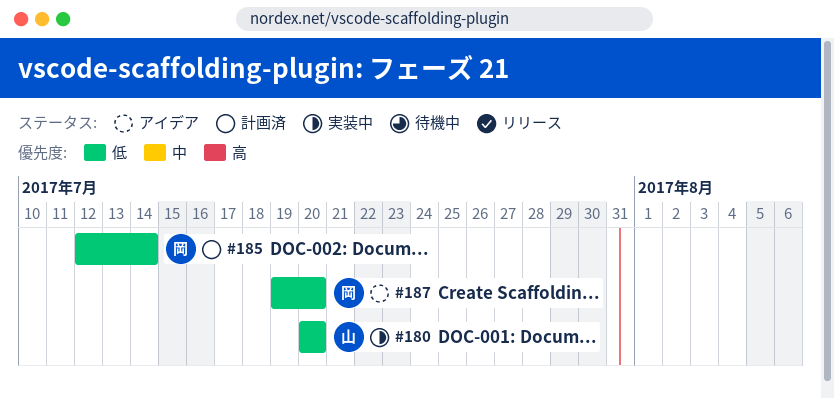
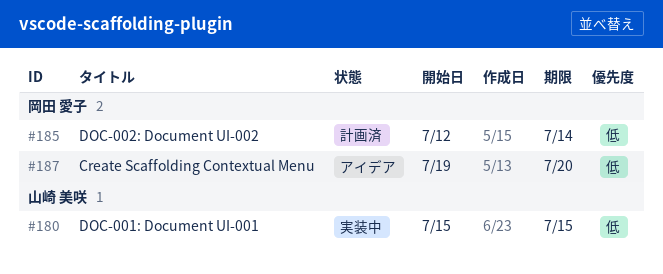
#180, start: Jul 20 -> Jul 15
#180, due: Jul 20 -> Jul 15

